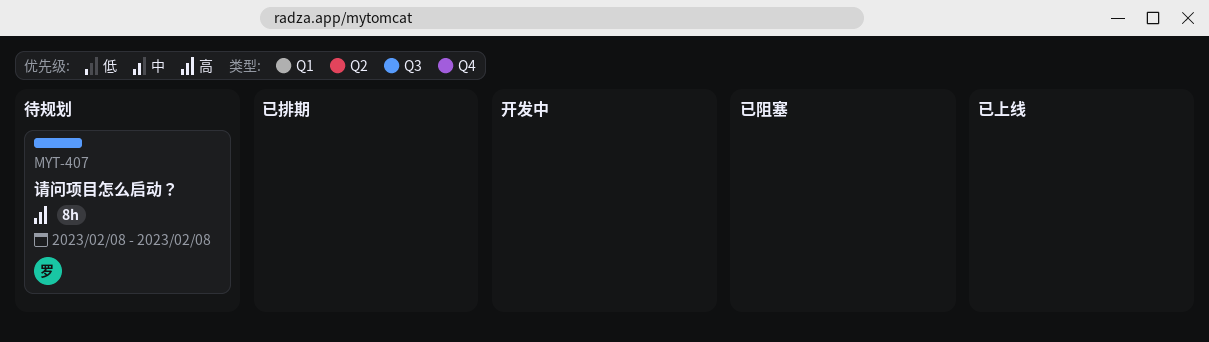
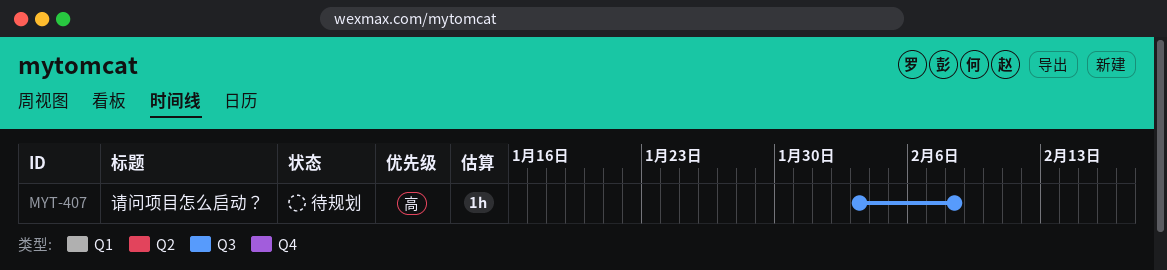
MYT-407, estimate: 8h -> 1h
MYT-407, start: Feb 8 -> Feb 3

